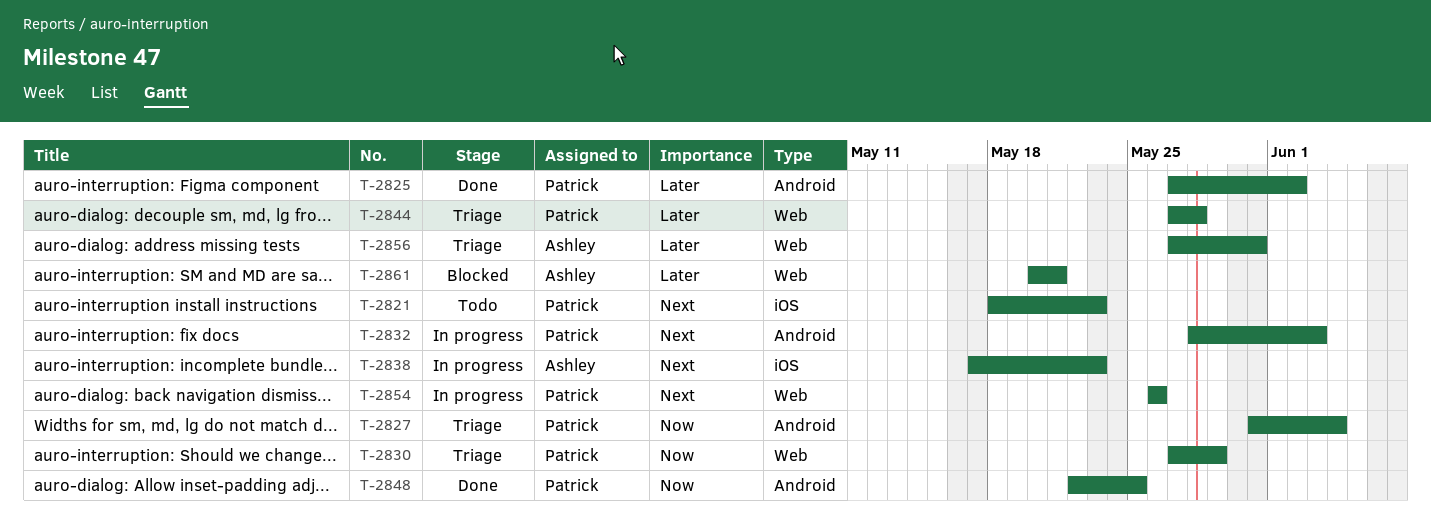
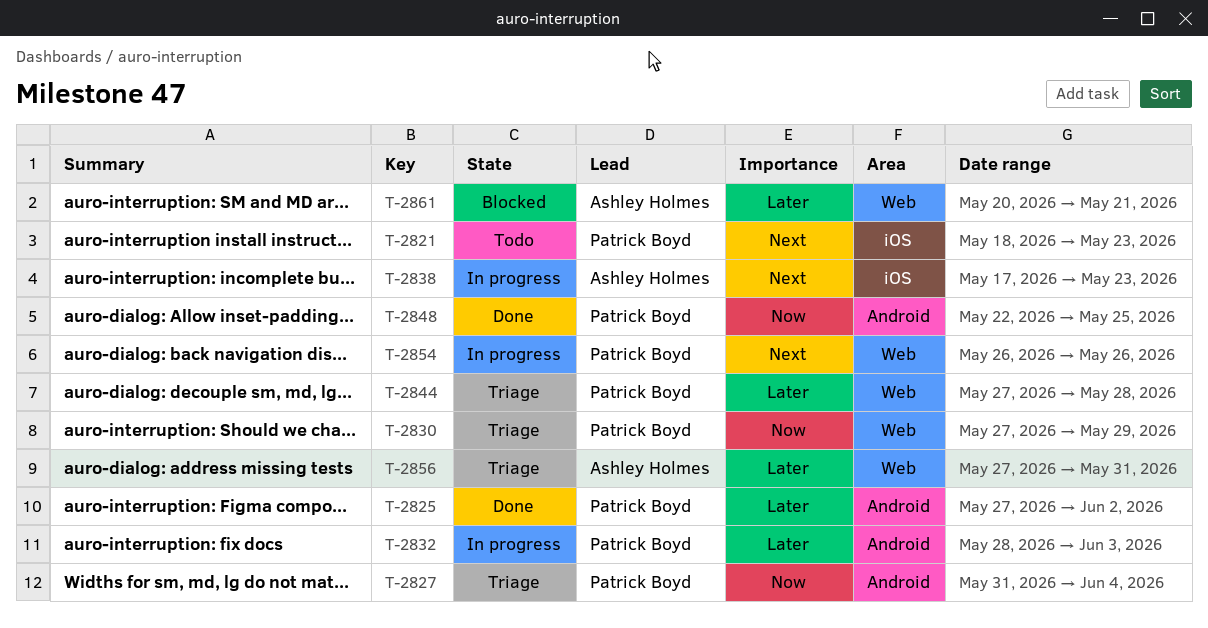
T-2832, priority: Next -> Later

